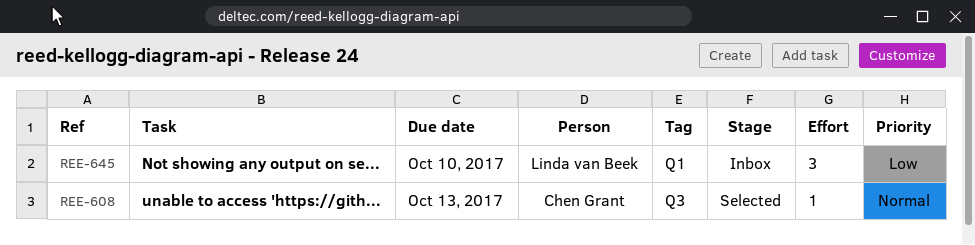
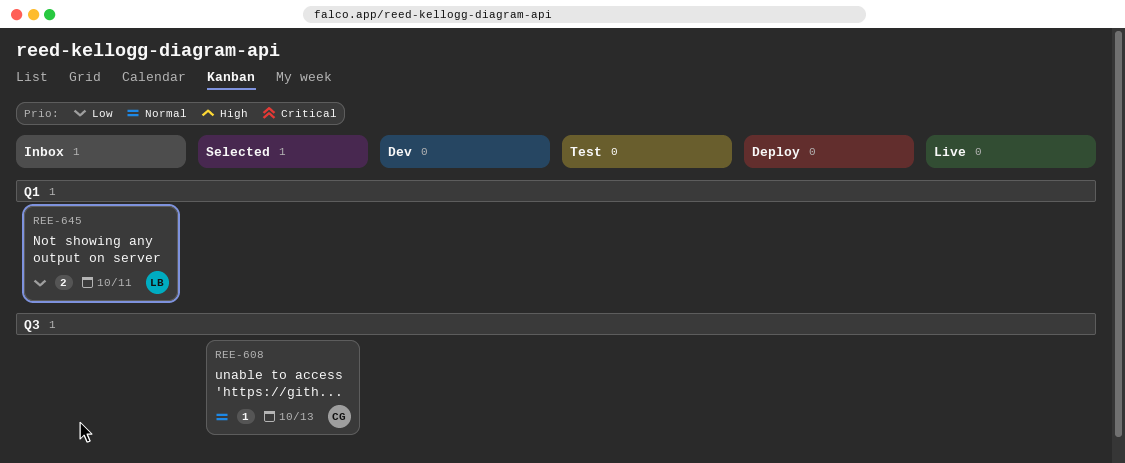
REE-645, estimate: 3 -> 2
REE-645, due: Oct 10 -> Oct 11

